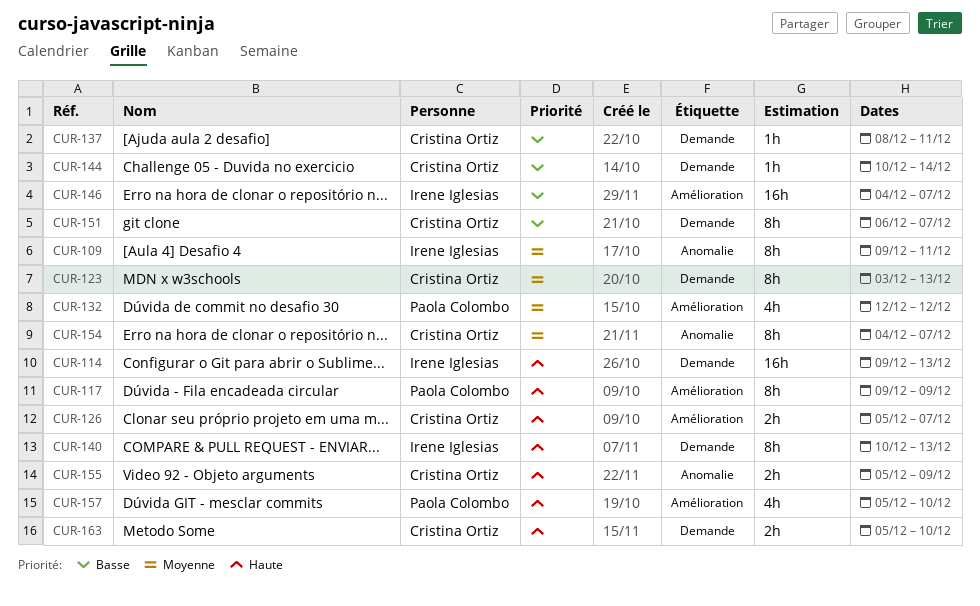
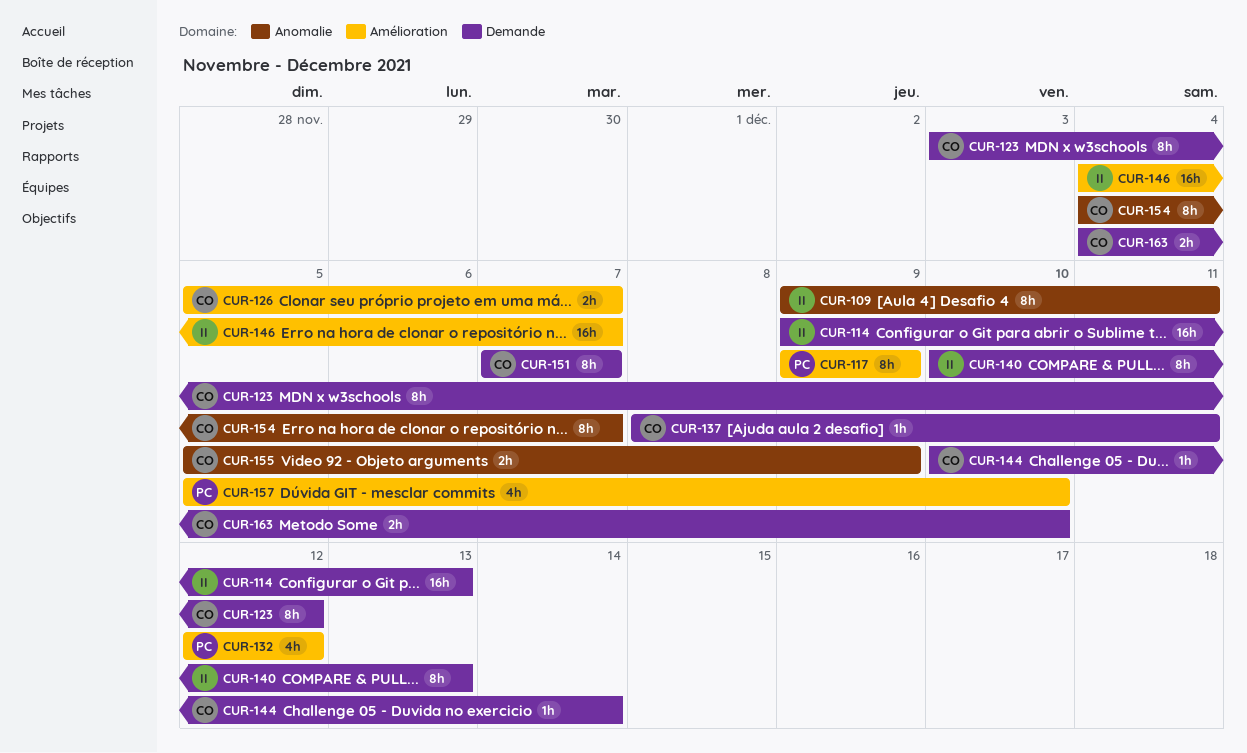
CUR-123, due: Dec 13 -> Dec 12
CUR-151, start: Dec 6 -> Dec 7
CUR-163, start: Dec 5 -> Dec 4

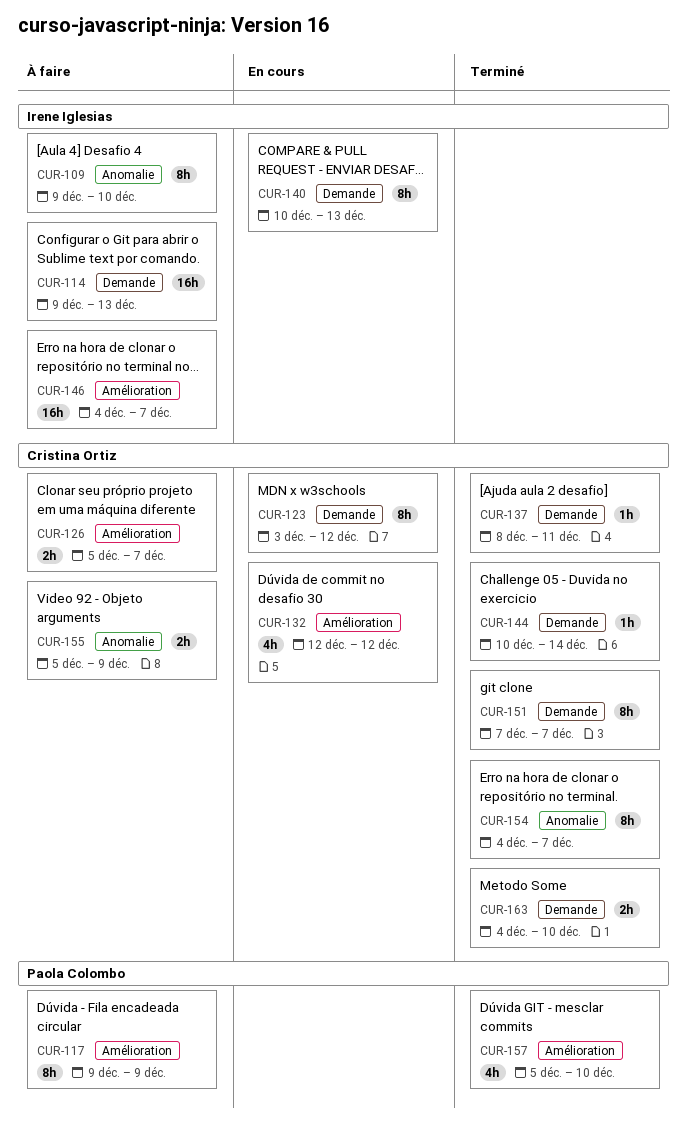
CUR-109, due: Dec 11 -> Dec 10
CUR-132, owner: Paola Colombo -> Cristina Ortiz

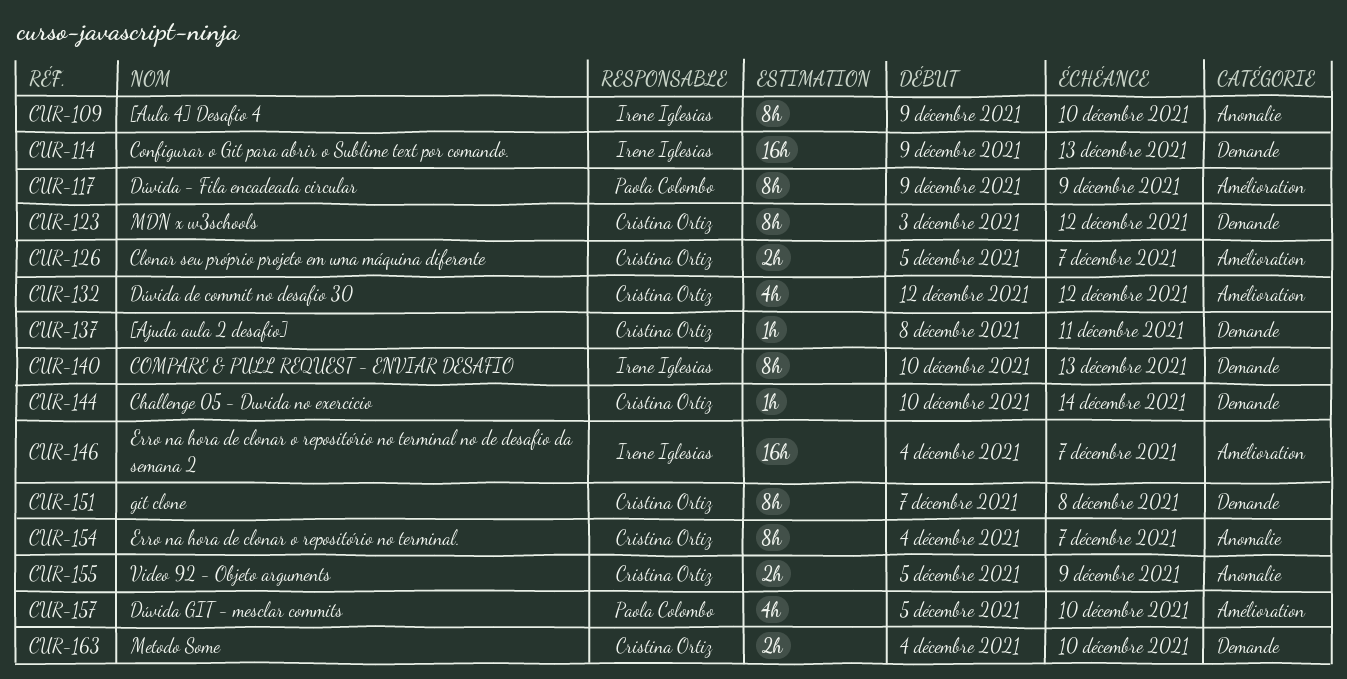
CUR-151, due: Dec 7 -> Dec 8

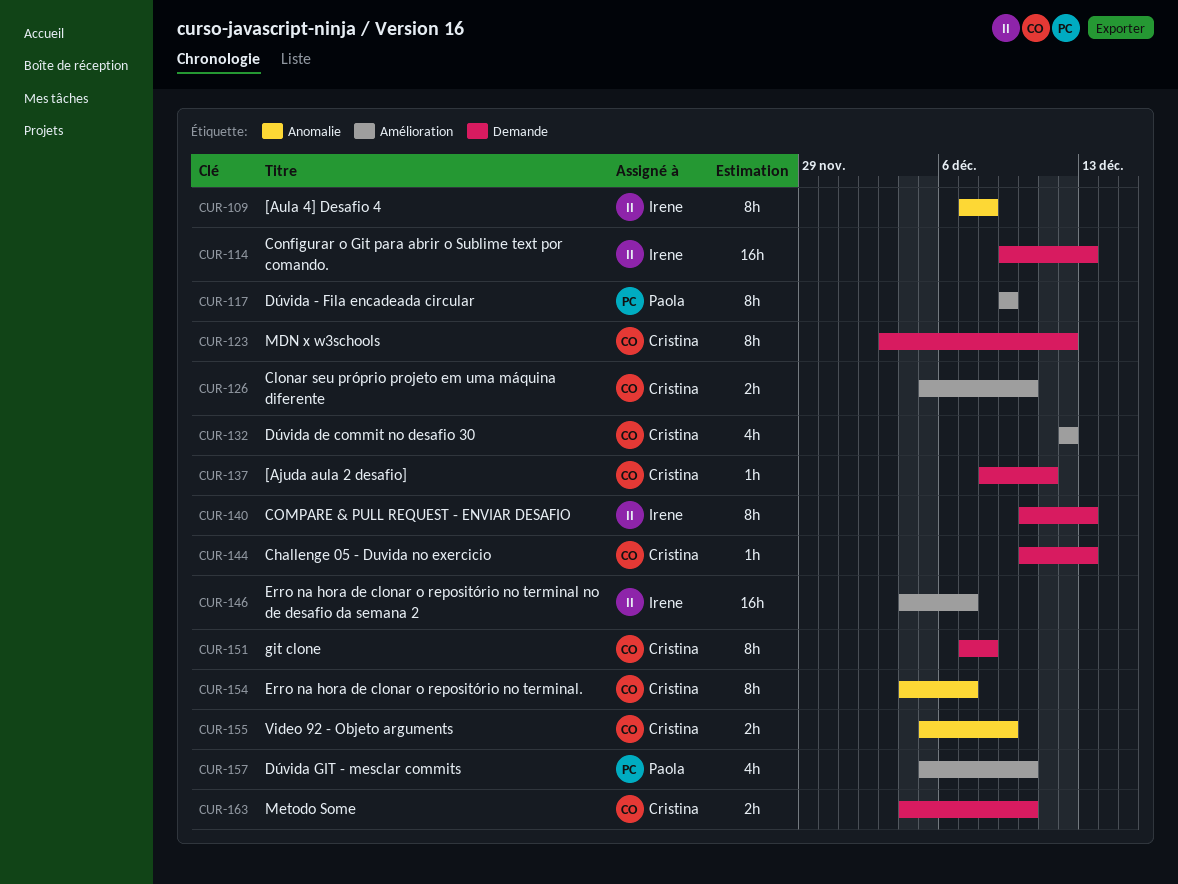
CUR-109, start: Dec 9 -> Dec 7
CUR-109, due: Dec 10 -> Dec 8
CUR-126, due: Dec 7 -> Dec 10
CUR-144, due: Dec 14 -> Dec 13

